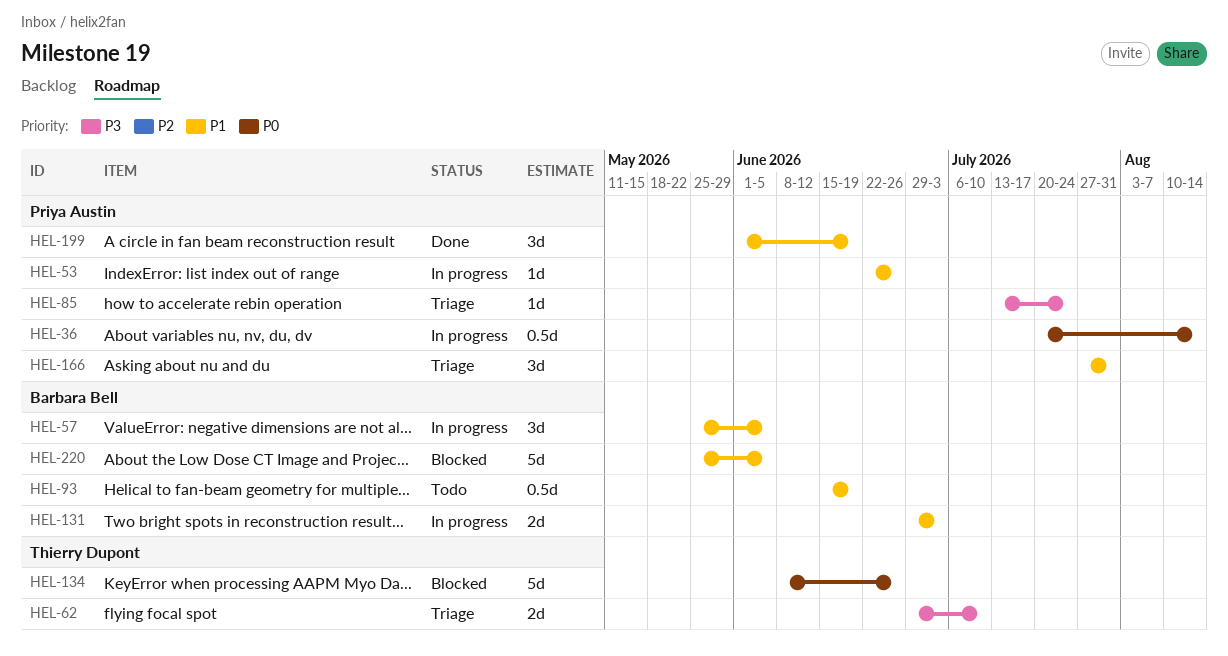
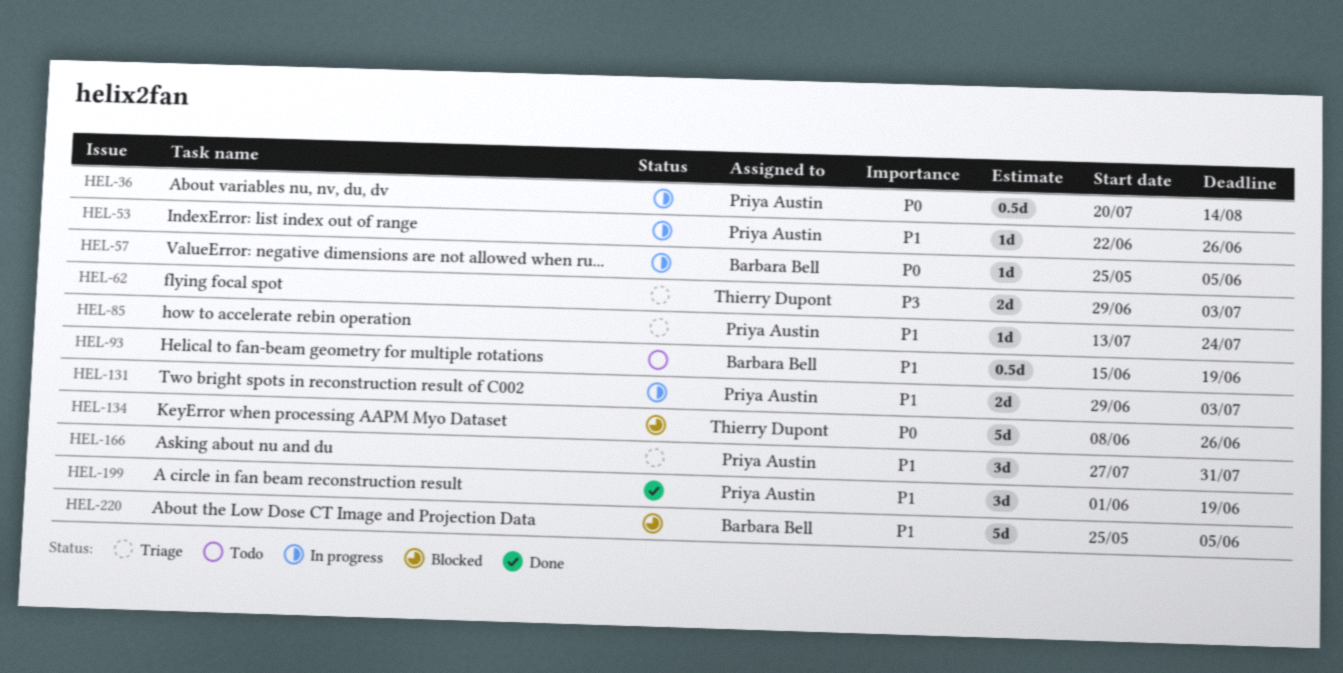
HEL-57, priority: P1 -> P0
HEL-57, estimate: 3d -> 1d
HEL-62, due: Jul 10 -> Jul 3
HEL-85, priority: P3 -> P1
HEL-131, owner: Barbara Bell -> Priya Austin

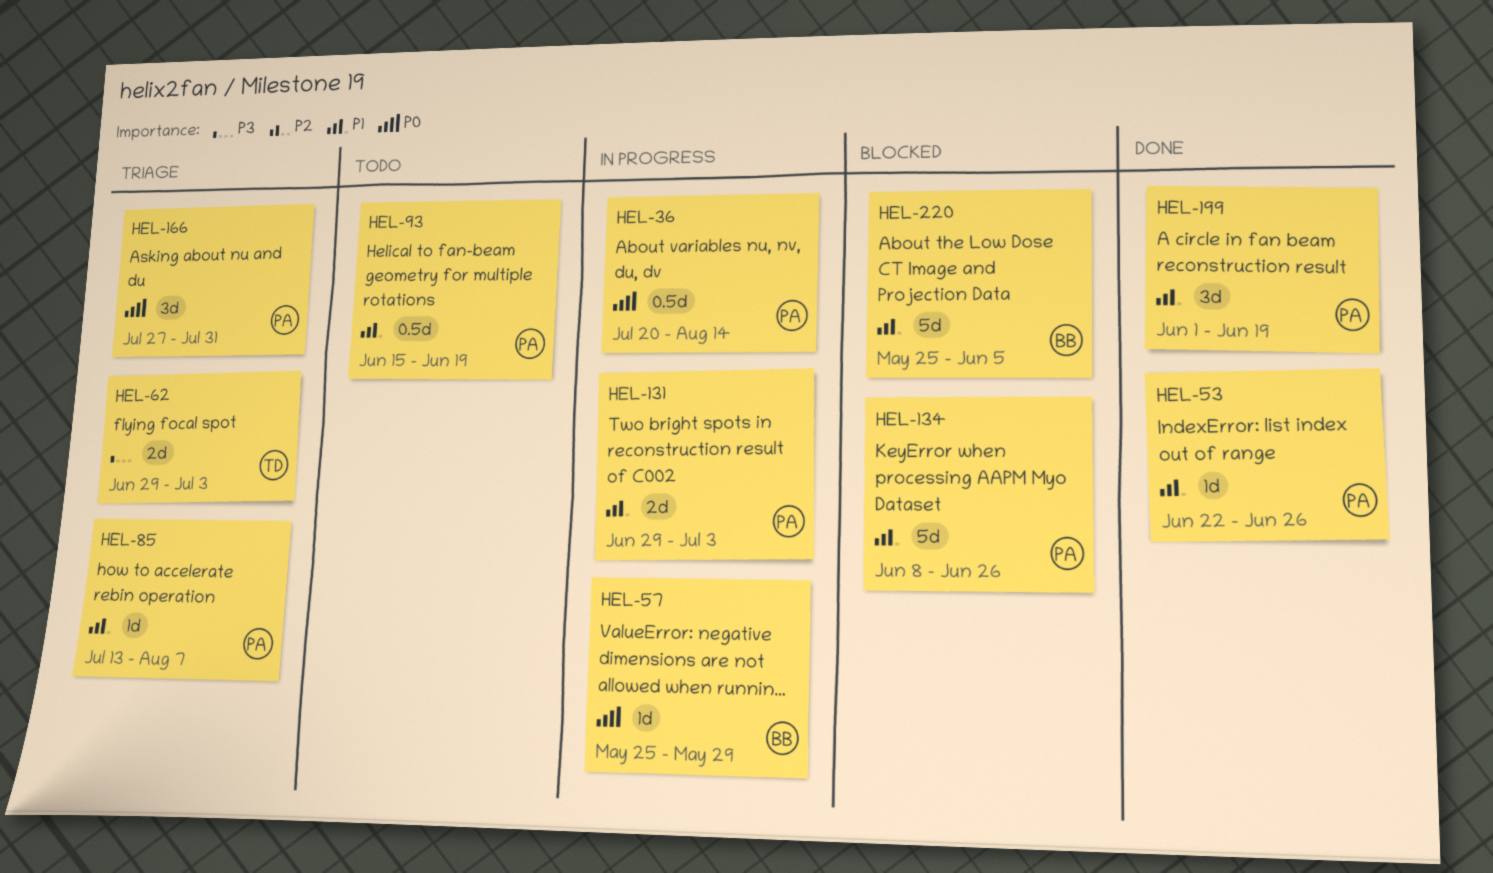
HEL-53, status: In progress -> Done
HEL-57, due: Jun 5 -> May 29
HEL-85, due: Jul 24 -> Aug 7
HEL-93, owner: Barbara Bell -> Priya Austin
HEL-134, owner: Thierry Dupont -> Priya Austin
HEL-134, priority: P0 -> P1
HEL-166, priority: P1 -> P0

